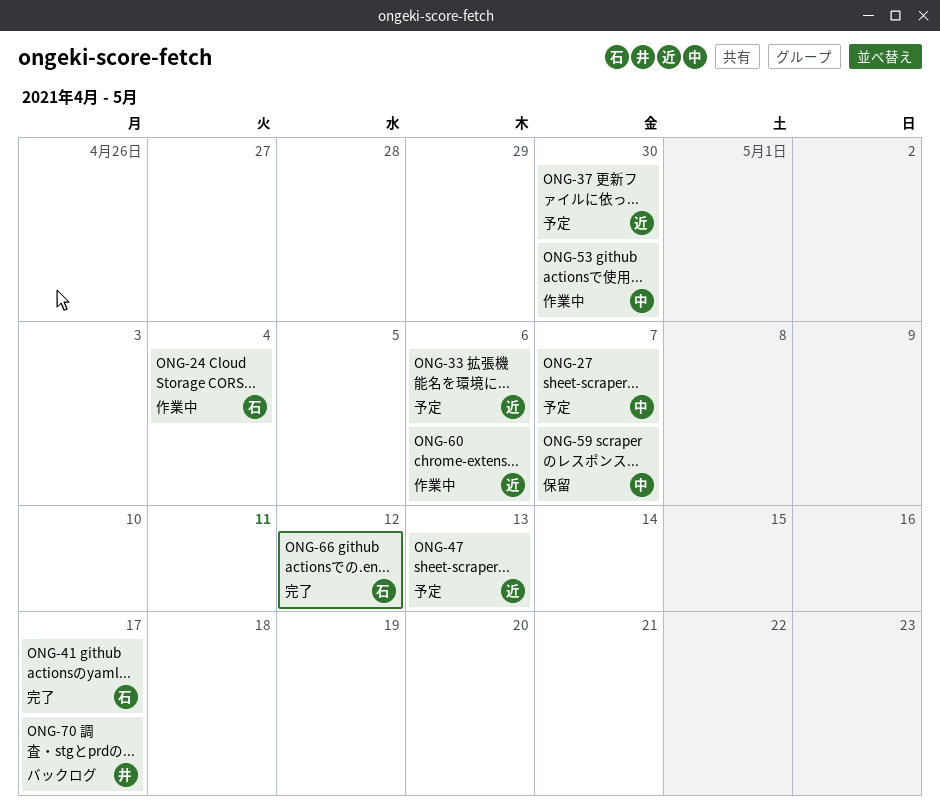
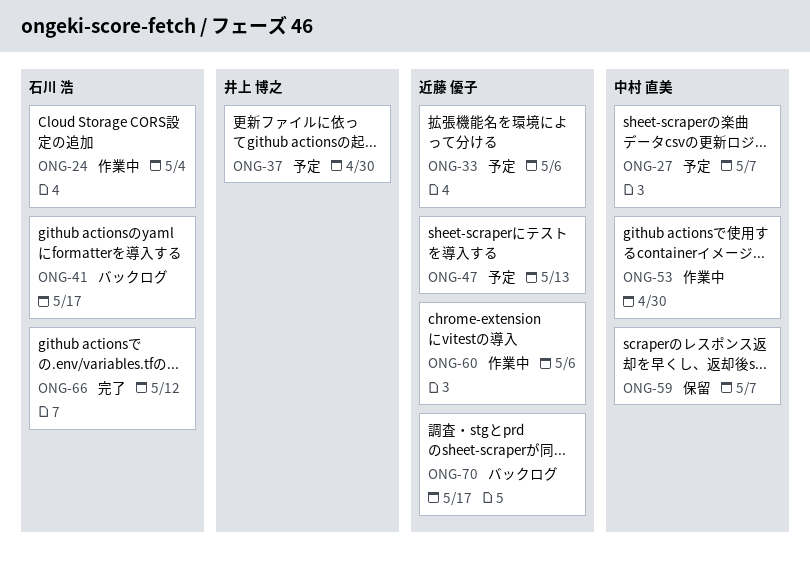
ONG-37, owner: 近藤 優子 -> 井上 博之
ONG-41, status: 完了 -> バックログ
ONG-70, owner: 井上 博之 -> 近藤 優子

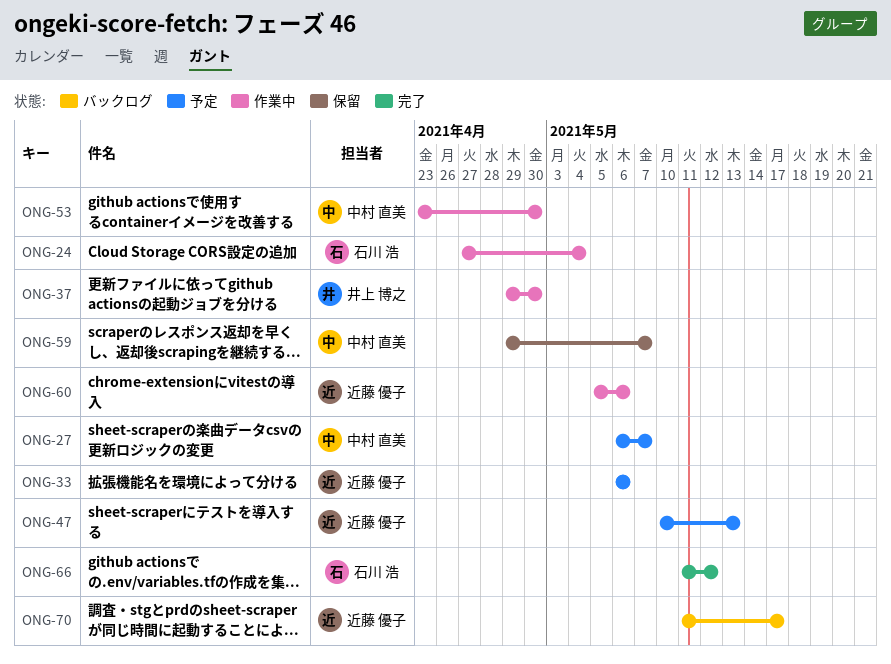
ONG-37, status: 予定 -> 作業中
ONG-41: present -> none

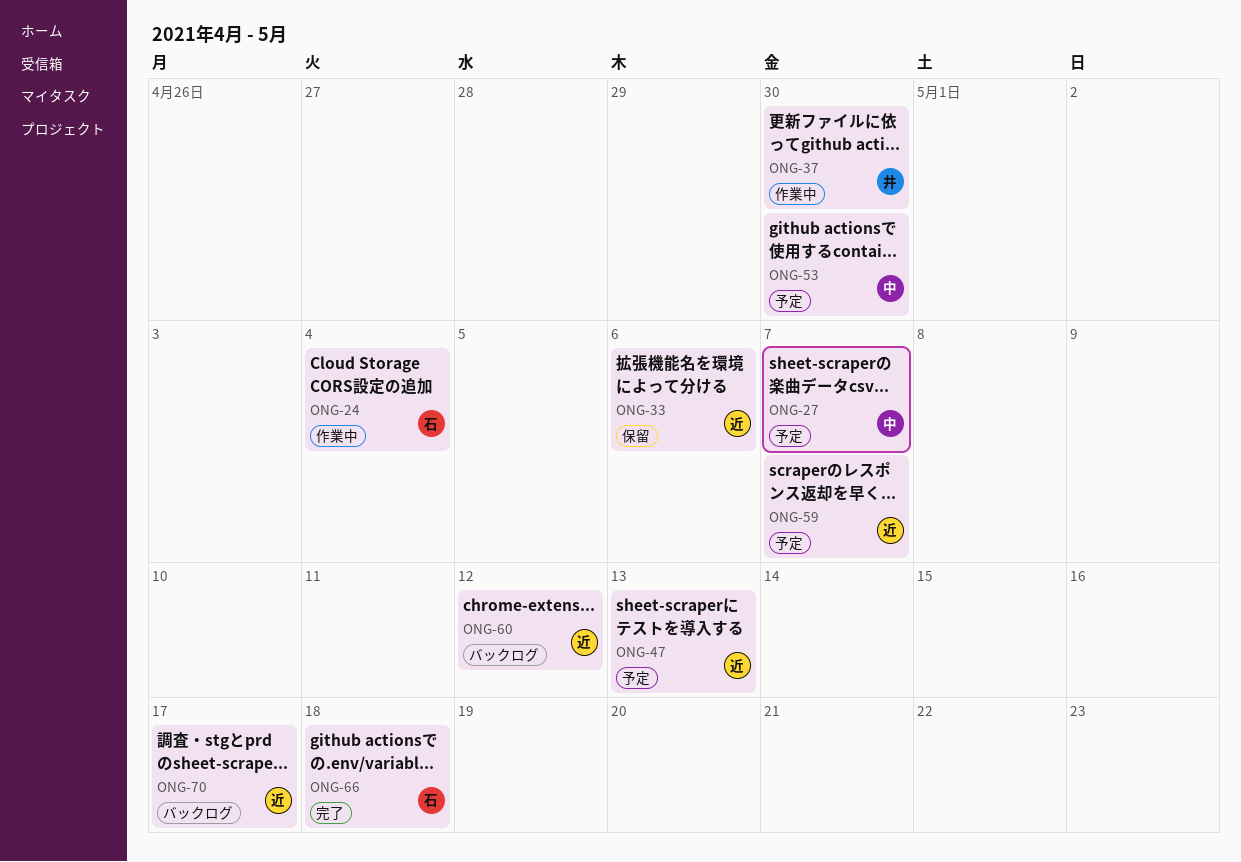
ONG-33, status: 予定 -> 保留
ONG-53, status: 作業中 -> 予定
ONG-59, status: 保留 -> 予定
ONG-59, owner: 中村 直美 -> 近藤 優子
ONG-60, status: 作業中 -> バックログ
ONG-60, due: May 6 -> May 12
ONG-66, due: May 12 -> May 18

